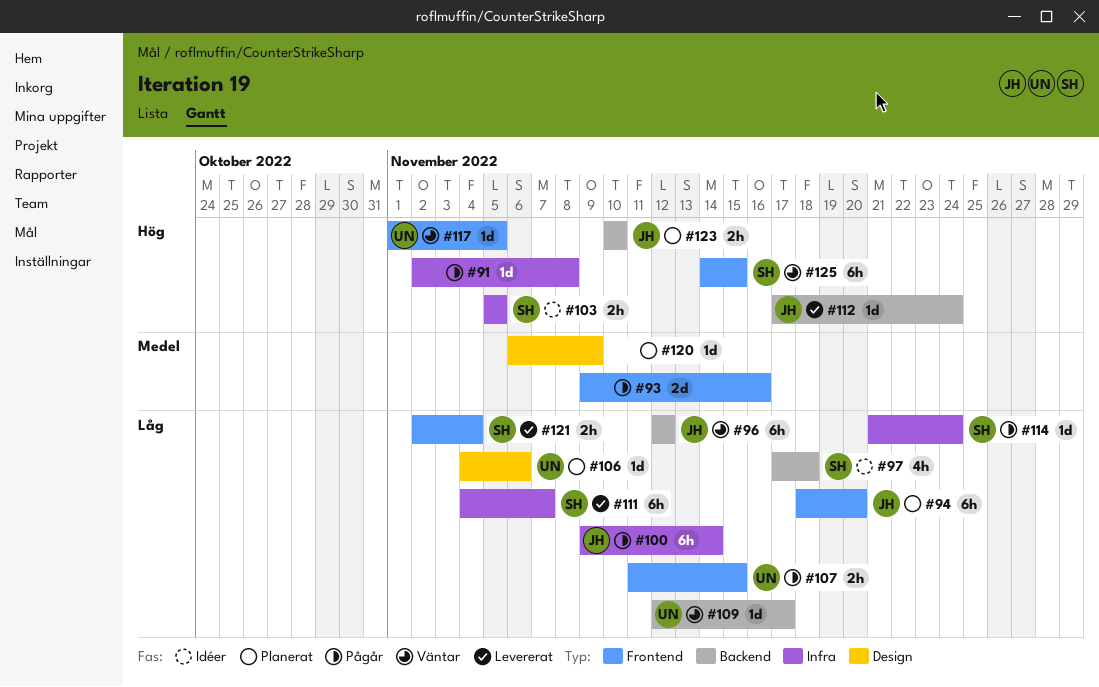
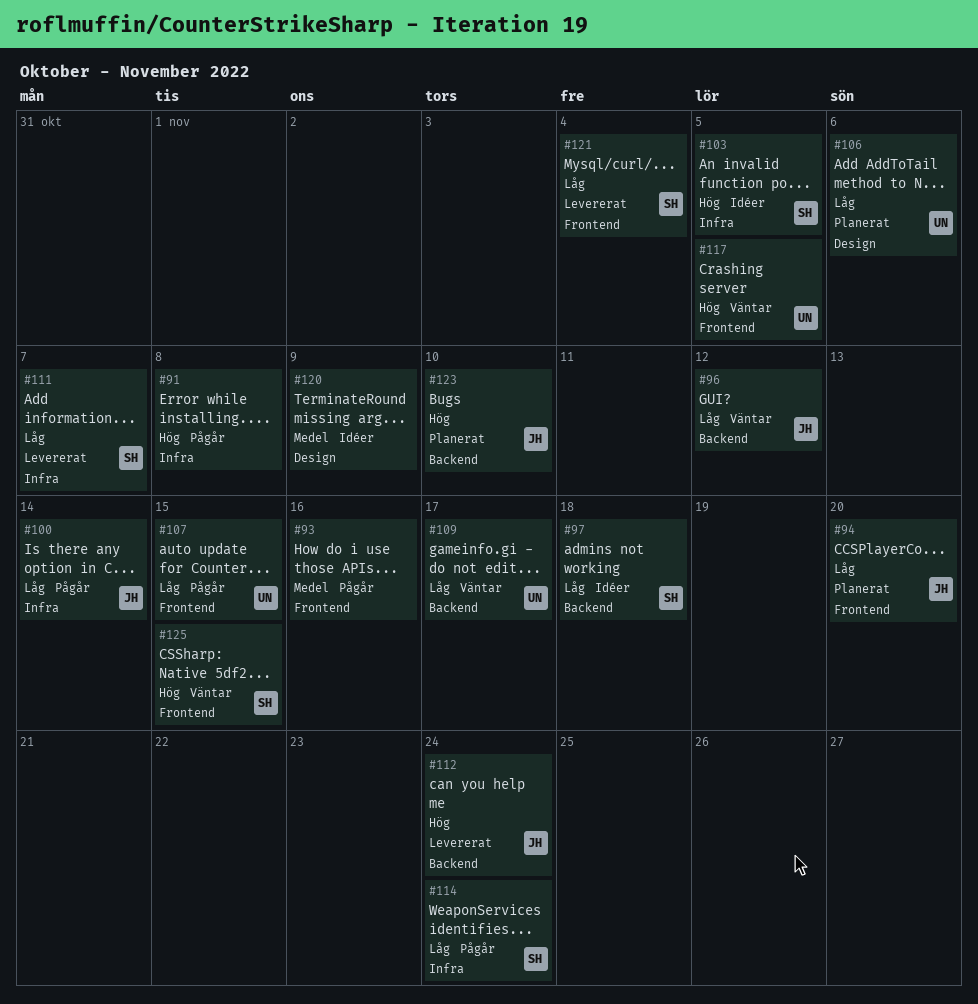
#120, status: Planerat -> Idéer

